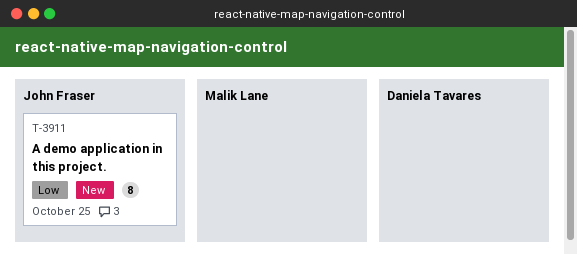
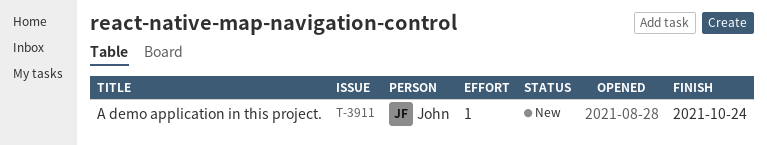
T-3911, estimate: 8 -> 1
T-3911, due: Oct 25 -> Oct 24

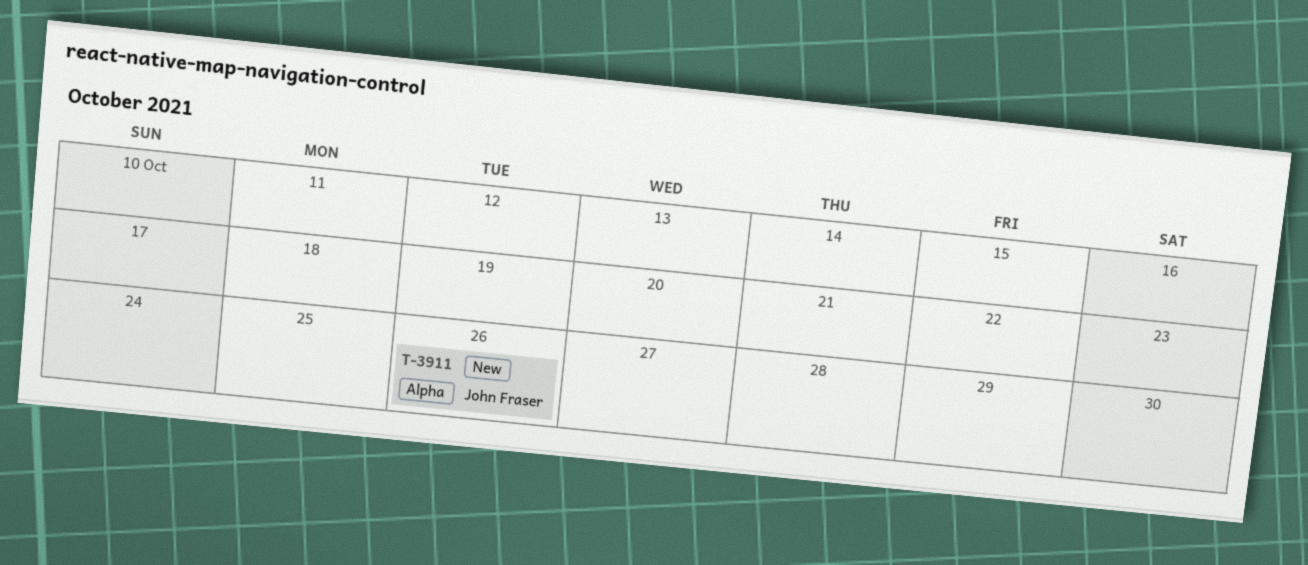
T-3911, due: Oct 24 -> Oct 26

